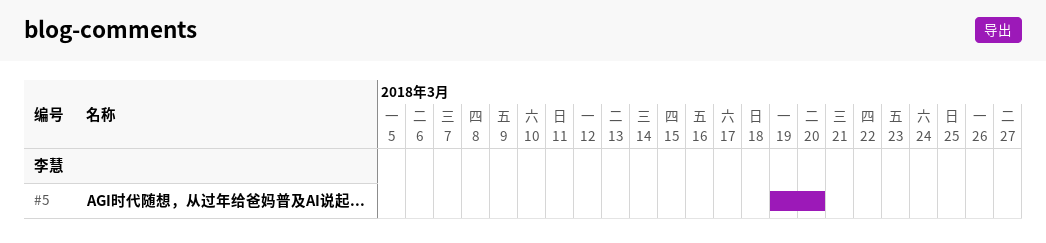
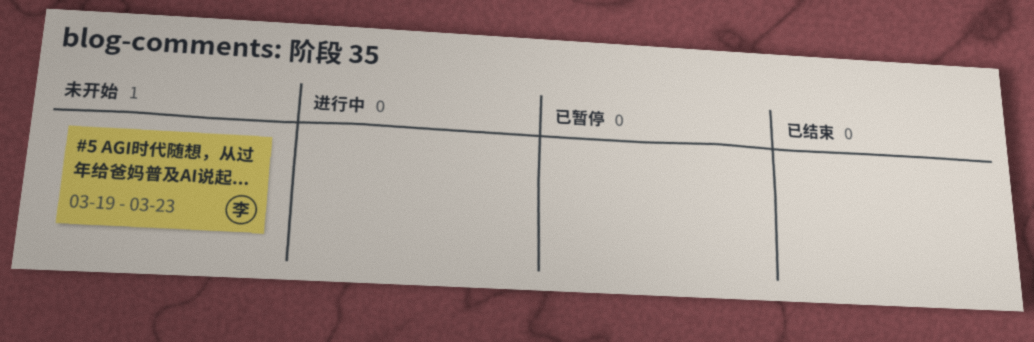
#5, due: Mar 20 -> Mar 23

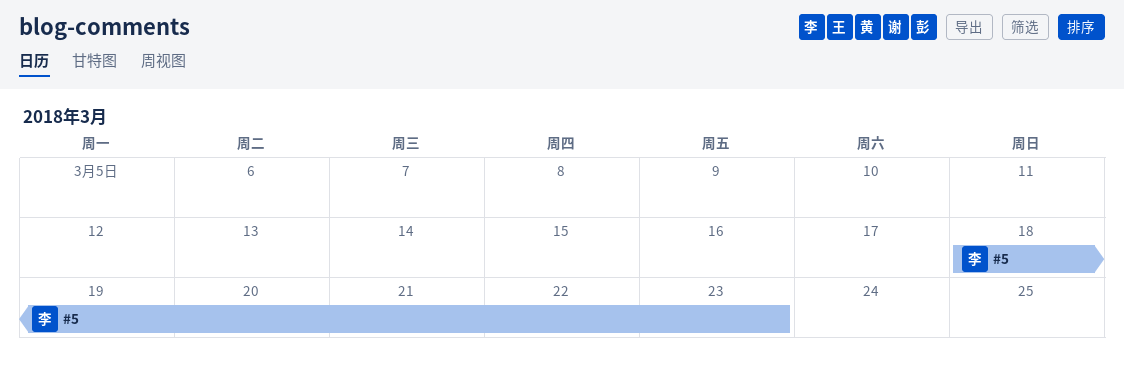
#5, start: Mar 19 -> Mar 18

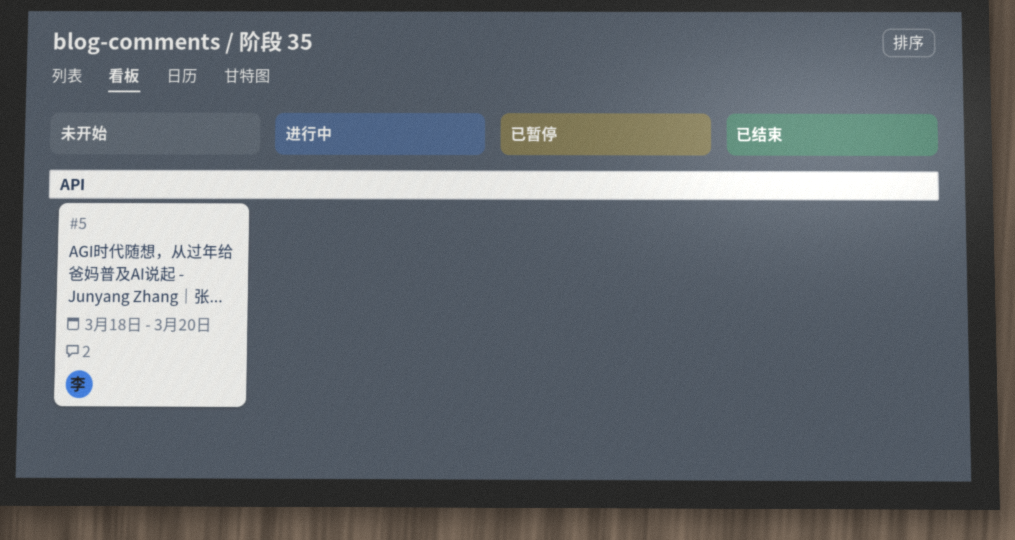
#5, due: Mar 23 -> Mar 20

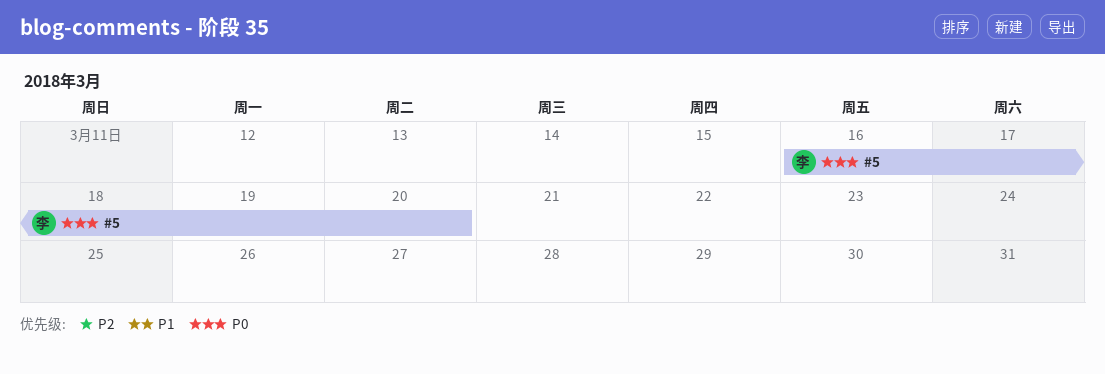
#5, start: Mar 18 -> Mar 16

